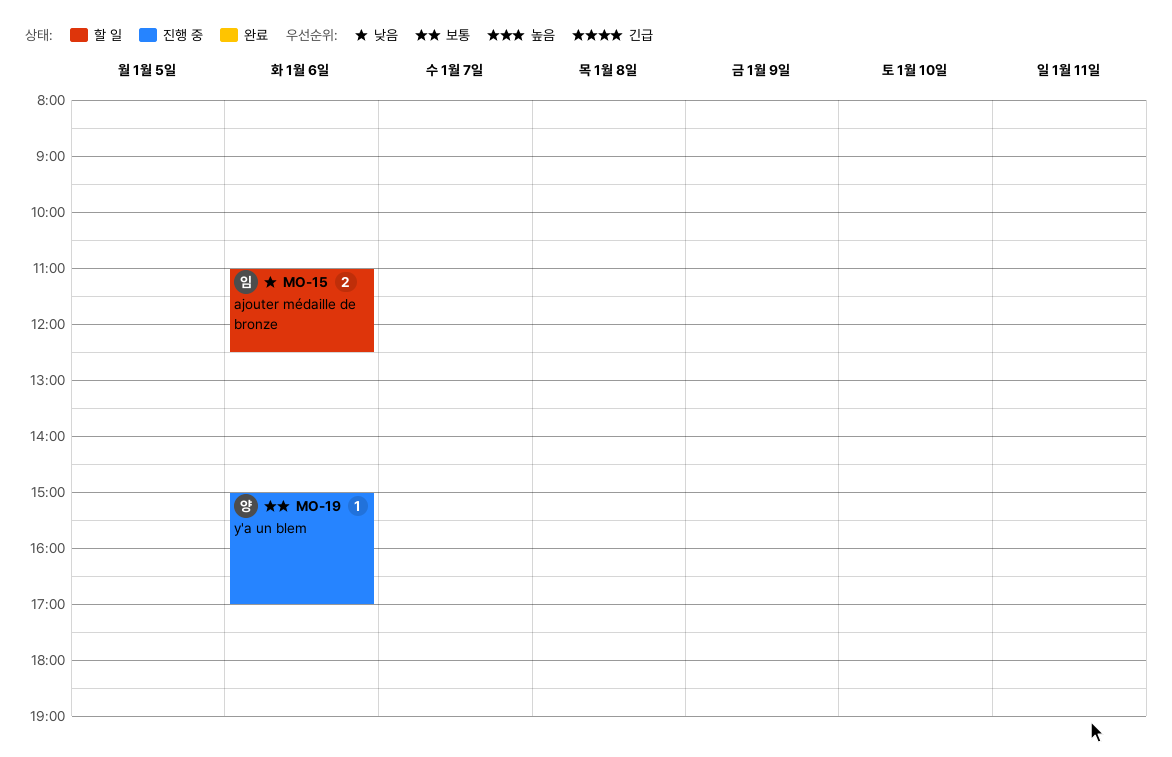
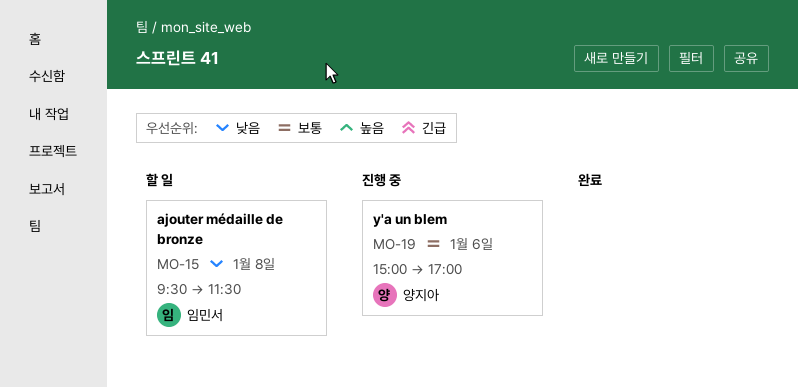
MO-15, day: Jan 6 -> Jan 8
MO-15, begins: 11:00 -> 09:30
MO-15, ends: 12:30 -> 11:30

